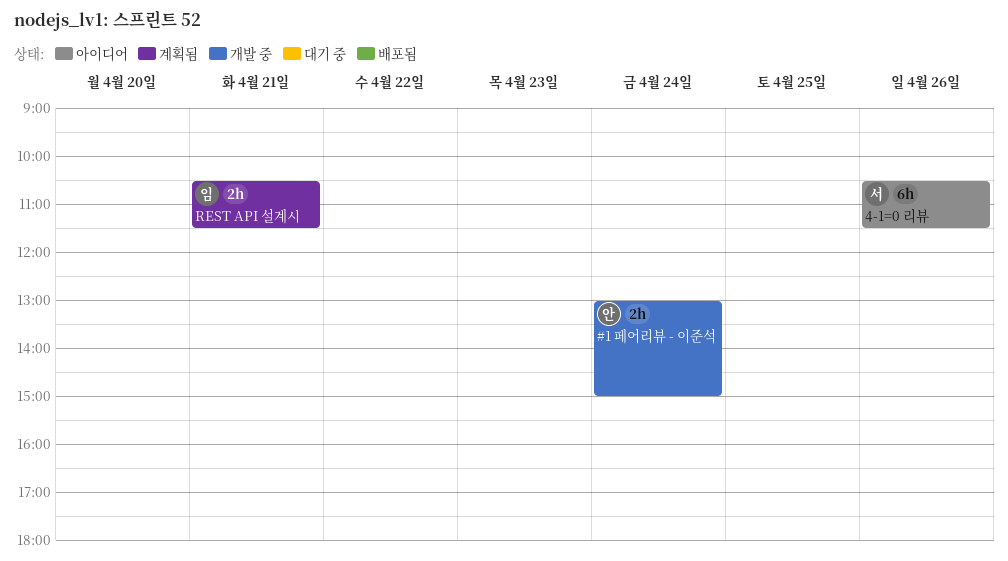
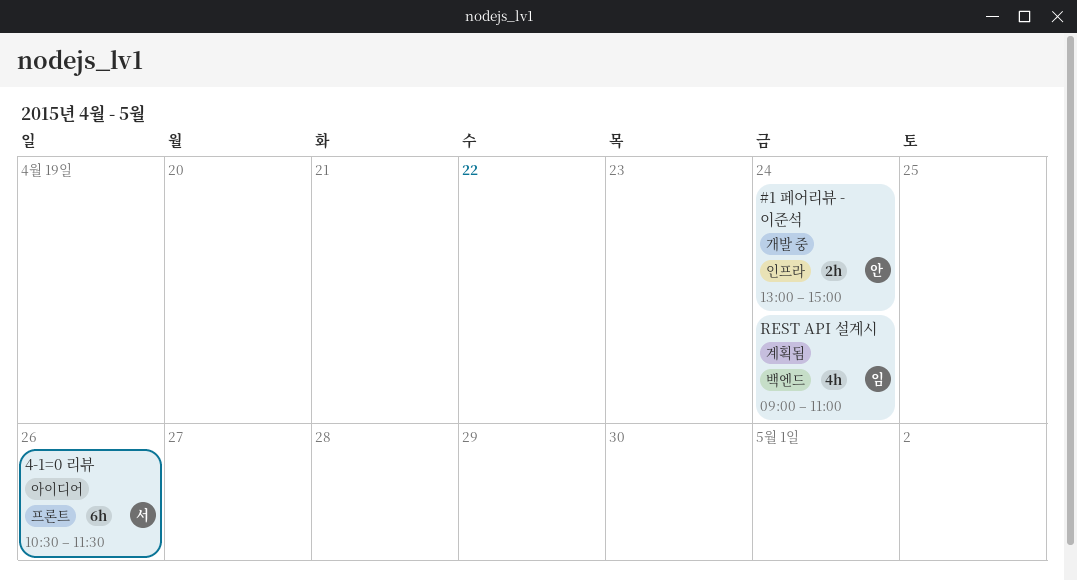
REST API 설계시, estimate: 2h -> 4h
REST API 설계시, day: Apr 21 -> Apr 24
REST API 설계시, begins: 10:30 -> 09:00
REST API 설계시, ends: 11:30 -> 11:00

